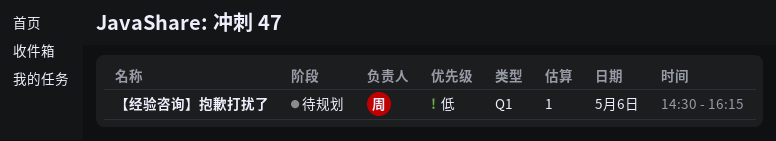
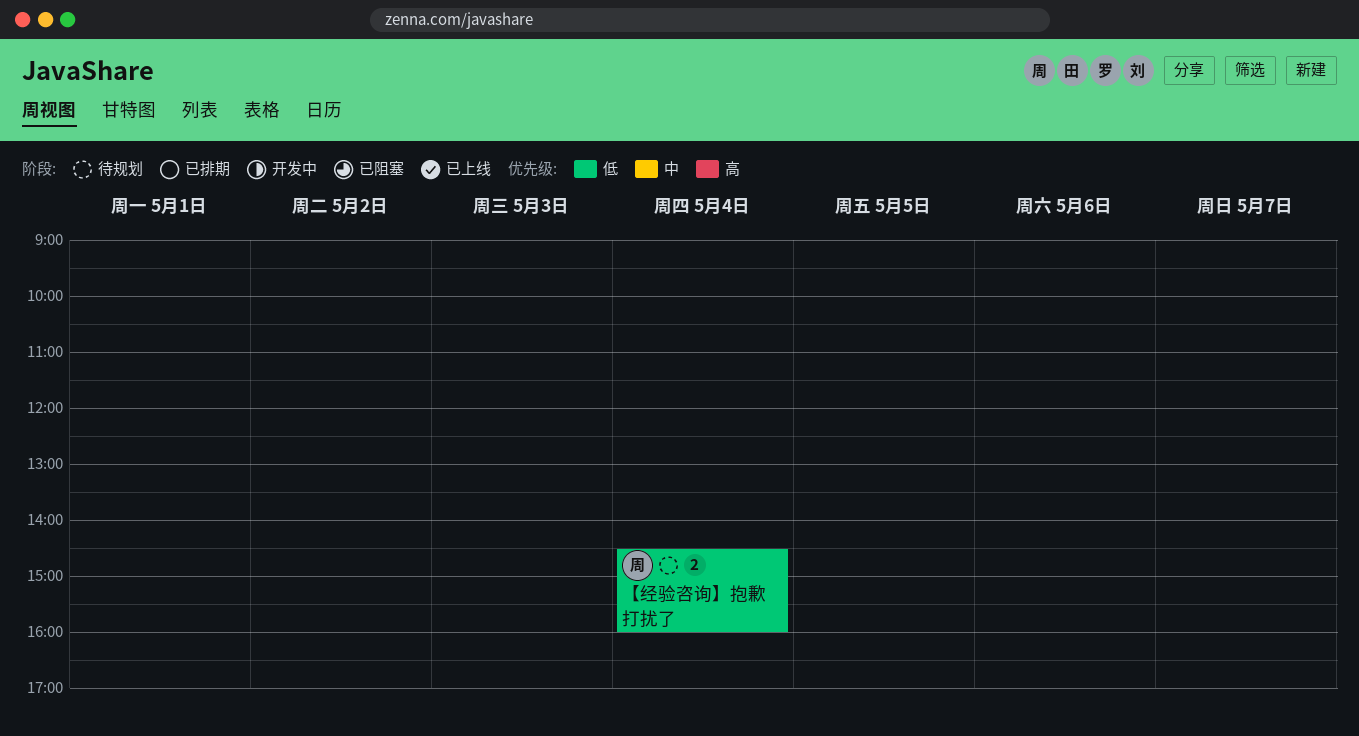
【经验咨询】抱歉打扰了, estimate: 1 -> 2
【经验咨询】抱歉打扰了, day: May 6 -> May 4
【经验咨询】抱歉打扰了, ends: 16:15 -> 16:00

